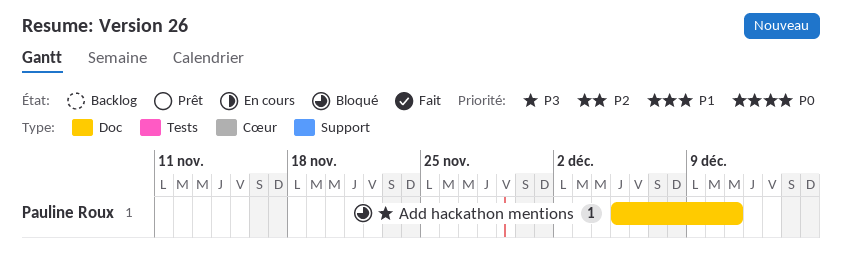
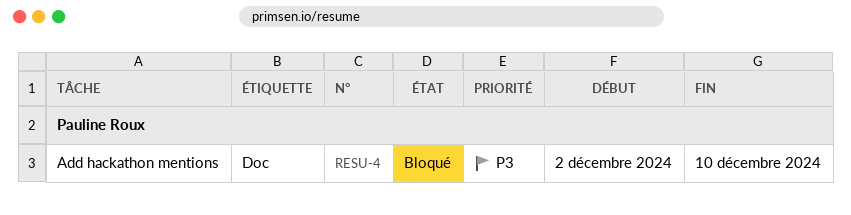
Add hackathon mentions, start: Dec 5 -> Dec 2
Add hackathon mentions, due: Dec 11 -> Dec 10

